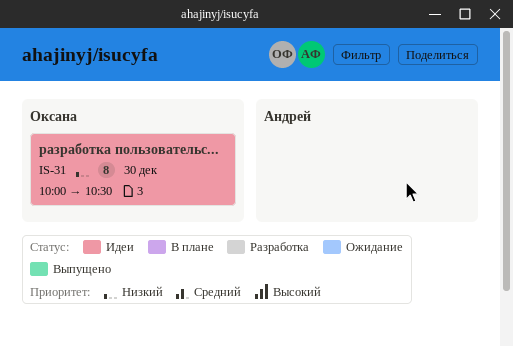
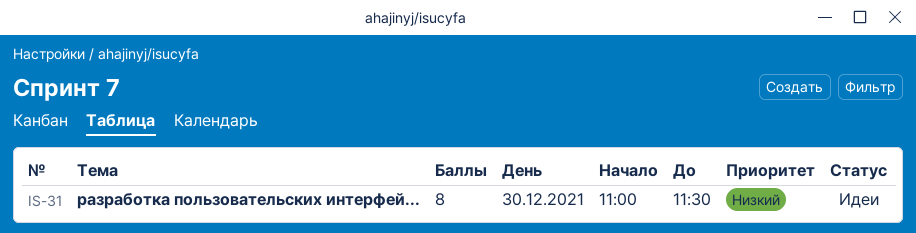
IS-31, begins: 10:00 -> 11:00
IS-31, ends: 10:30 -> 11:30

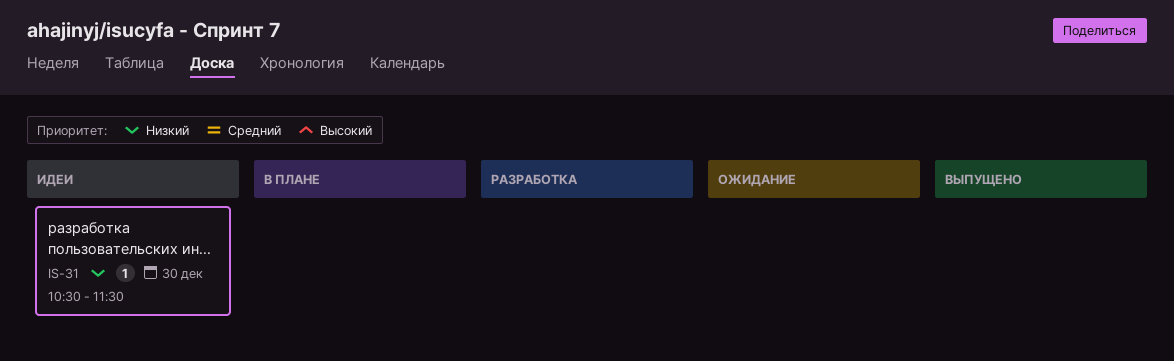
IS-31, estimate: 8 -> 1
IS-31, begins: 11:00 -> 10:30

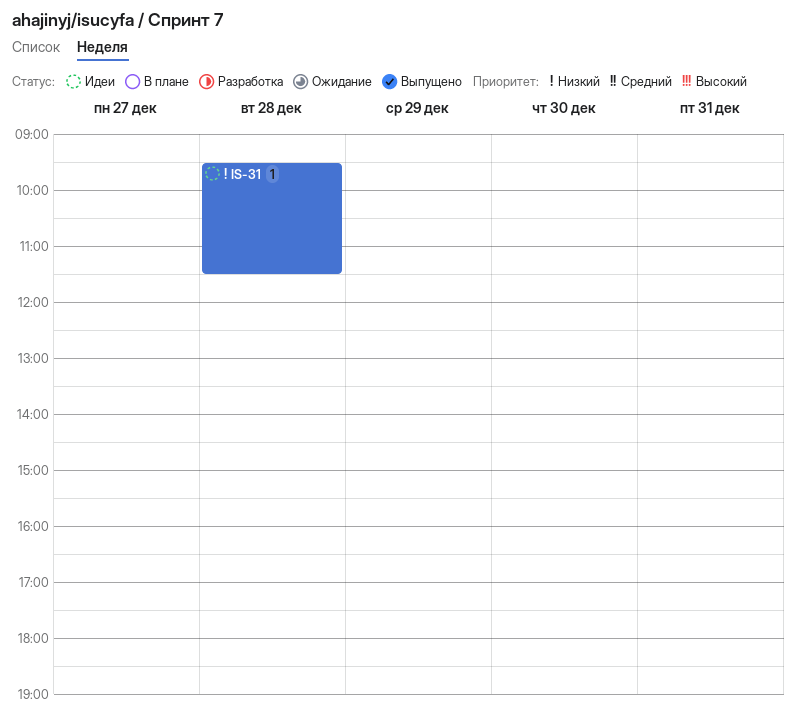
IS-31, day: Dec 30 -> Dec 28
IS-31, begins: 10:30 -> 09:30

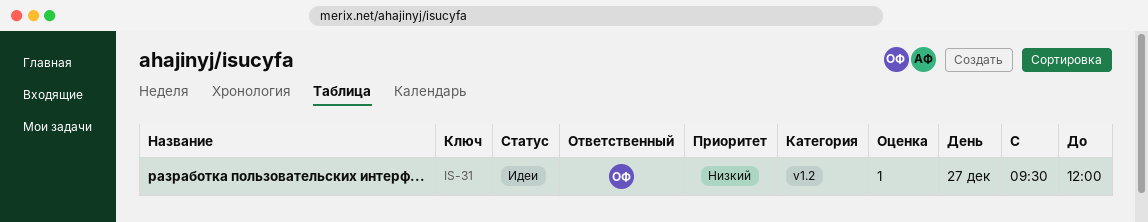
IS-31, day: Dec 28 -> Dec 27
IS-31, ends: 11:30 -> 12:00

